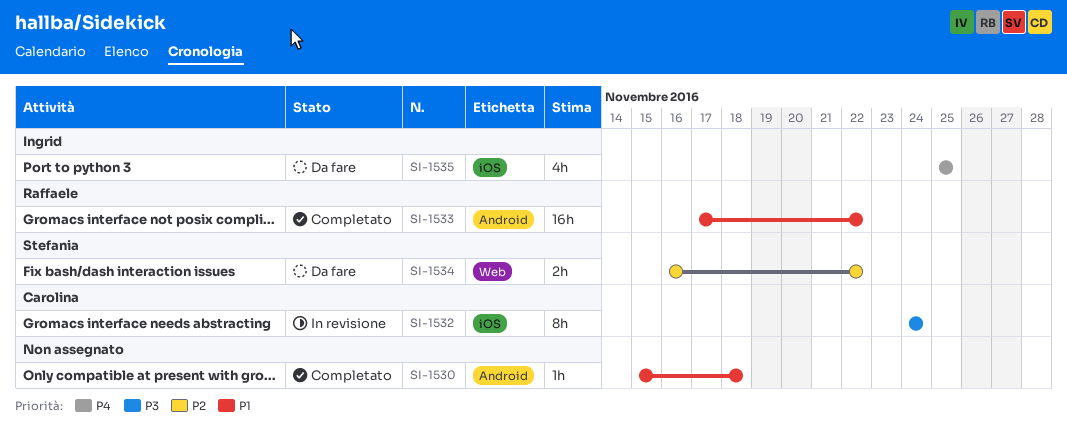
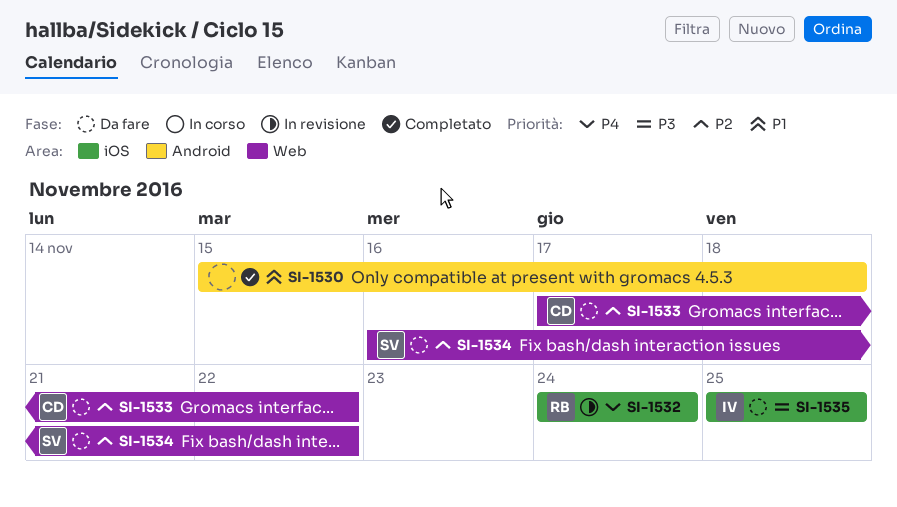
SI-1532, owner: Carolina -> Raffaele
SI-1532, priority: P3 -> P4
SI-1533, status: Completato -> Da fare
SI-1533, owner: Raffaele -> Carolina
SI-1533, priority: P1 -> P2
SI-1533, label: Android -> Web
SI-1535, priority: P4 -> P3

